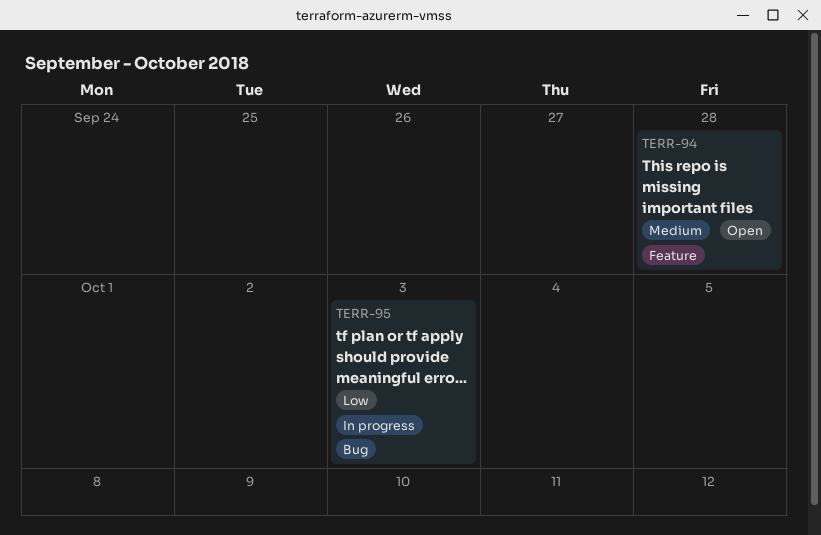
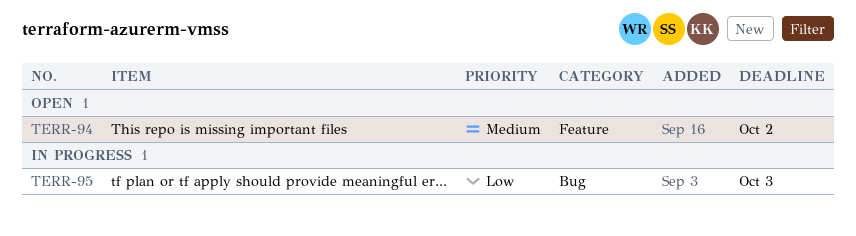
TERR-94, due: Sep 28 -> Oct 2

